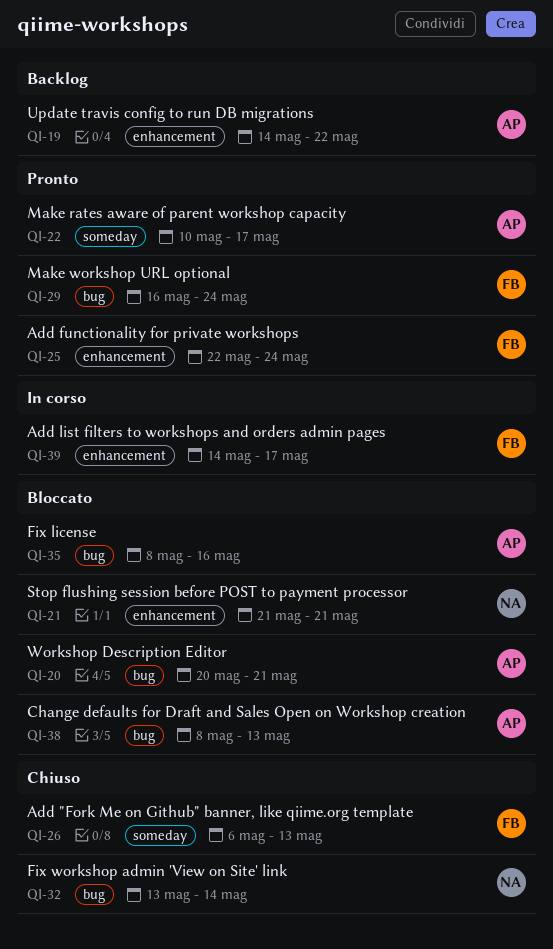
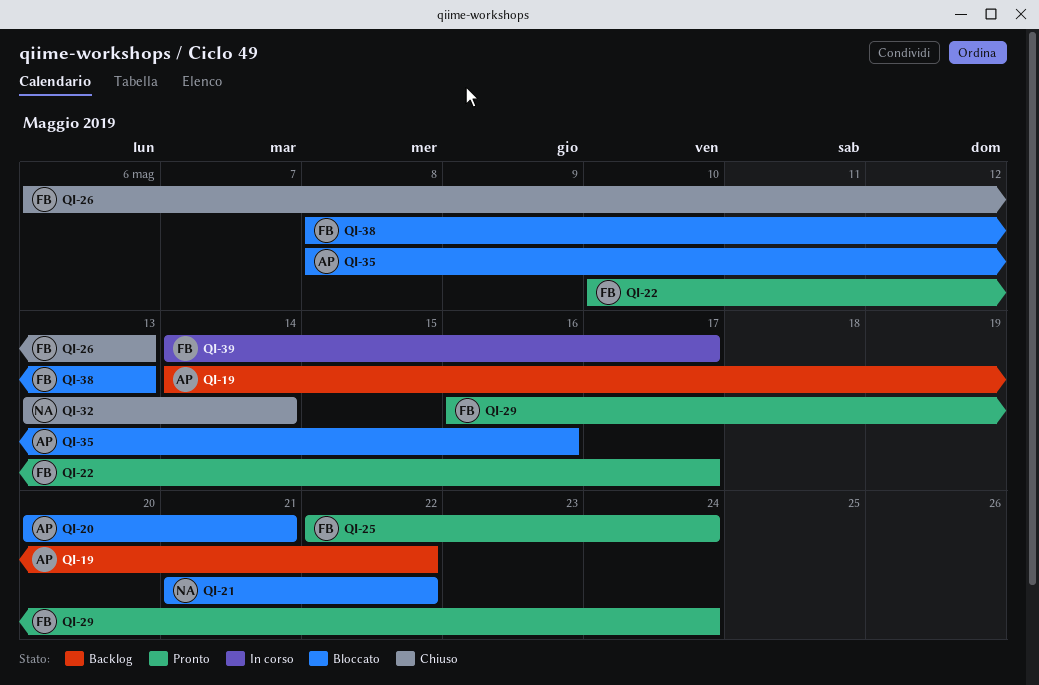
QI-21, due: May 21 -> May 22
QI-22, owner: AP -> FB
QI-38, owner: AP -> FB

